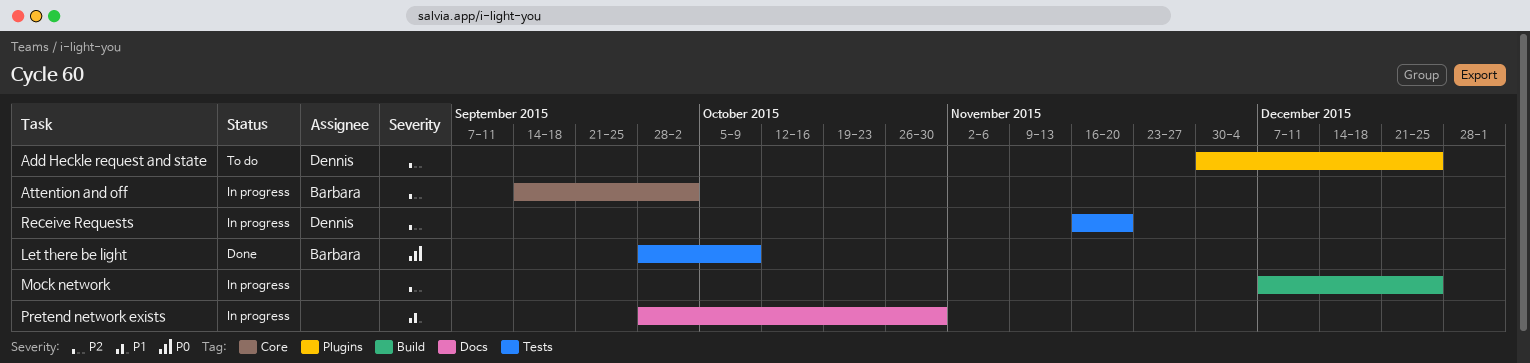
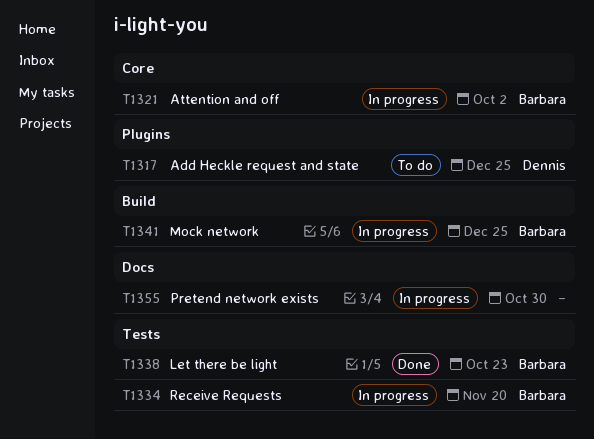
Let there be light, due: Oct 9 -> Oct 23
Mock network, owner: none -> Barbara
Receive Requests, owner: Dennis -> Barbara

